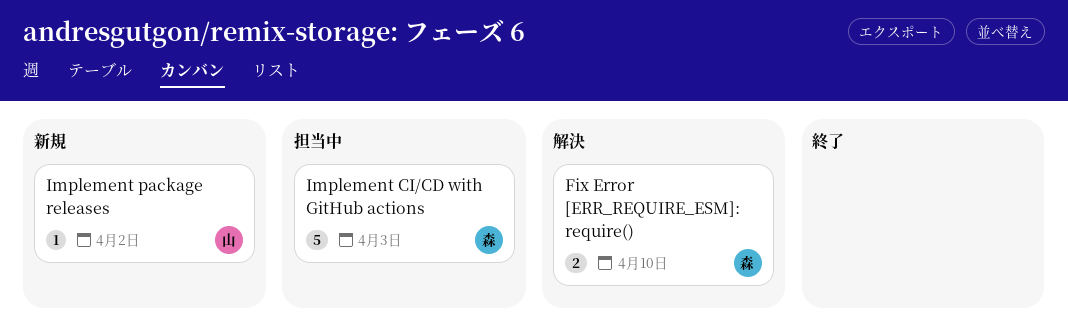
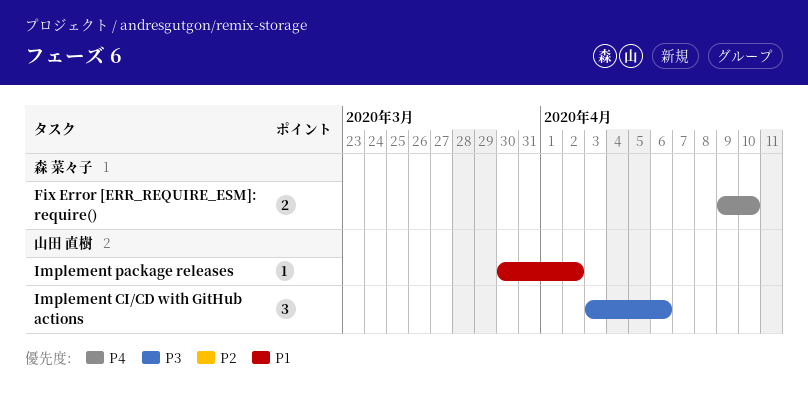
Implement CI/CD with GitHub actions, owner: 森 菜々子 -> 山田 直樹
Implement CI/CD with GitHub actions, estimate: 5 -> 3
Implement CI/CD with GitHub actions, due: Apr 3 -> Apr 6

